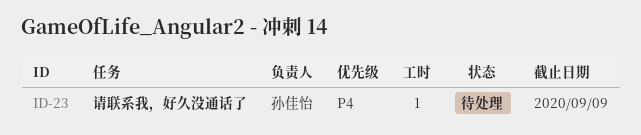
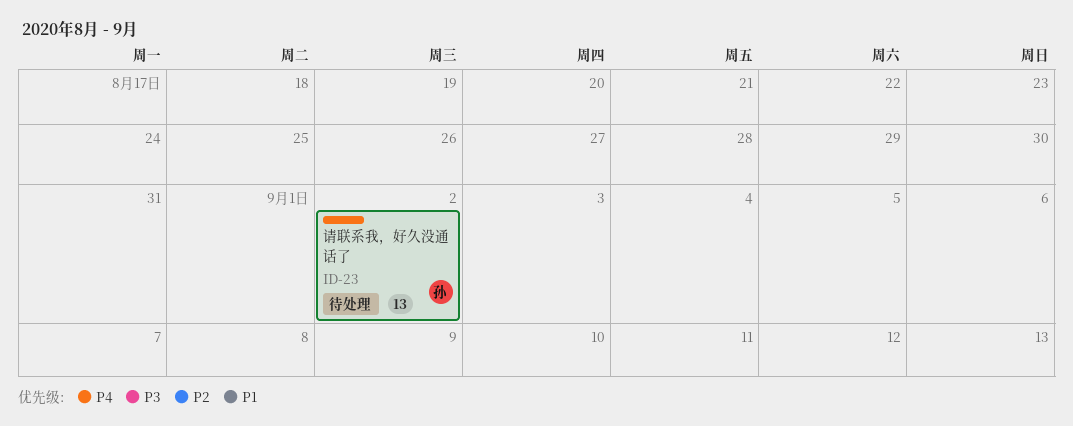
ID-23, estimate: 1 -> 13
ID-23, due: Sep 9 -> Sep 2

